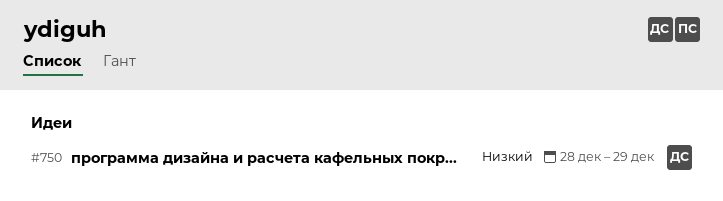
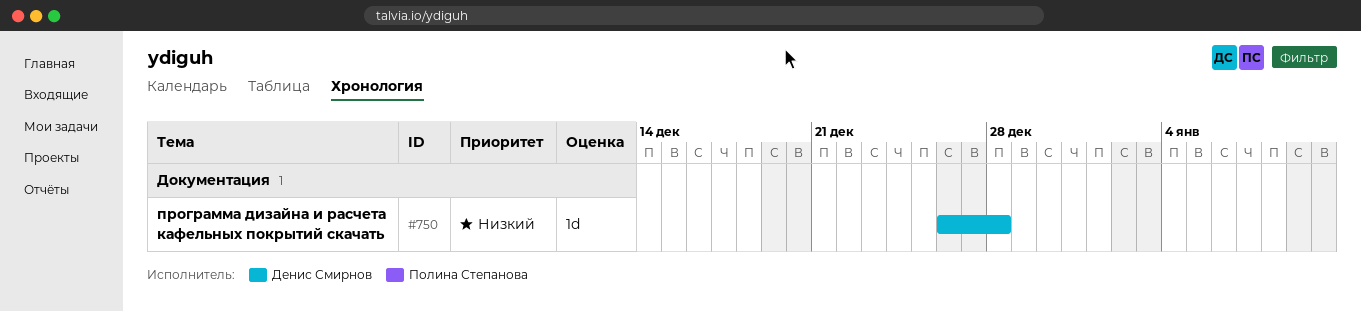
#750, start: Dec 28 -> Dec 26
#750, due: Dec 29 -> Dec 28

